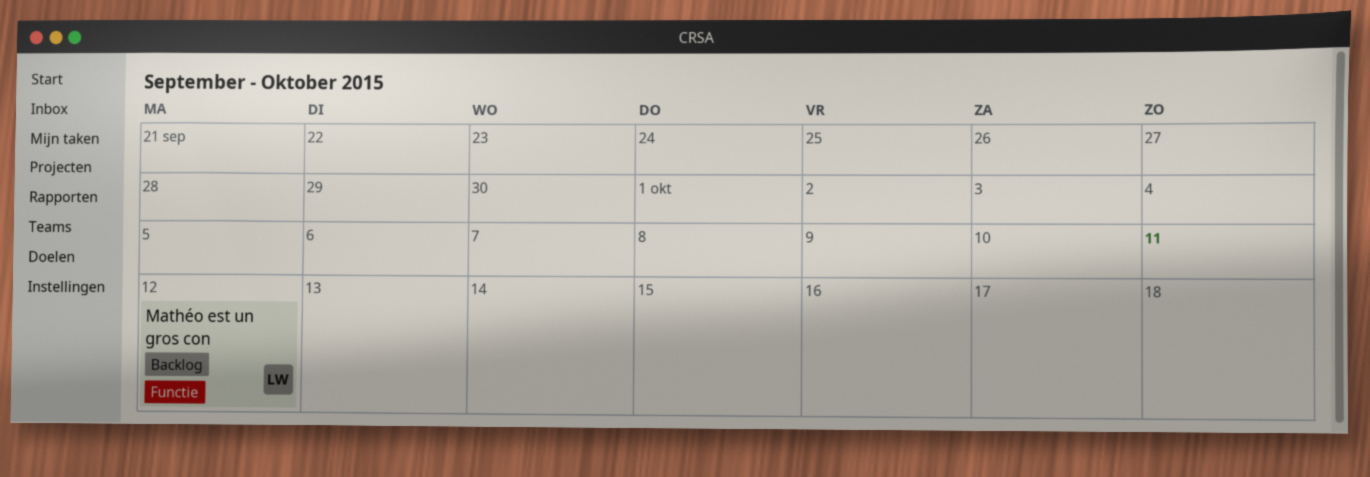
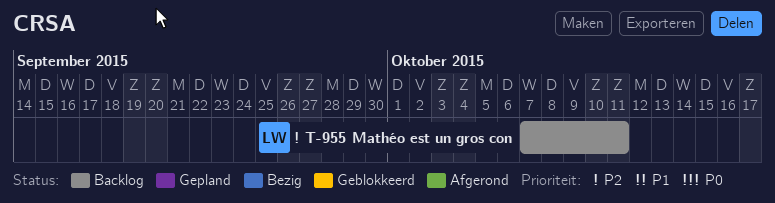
Mathéo est un gros con, due: Oct 12 -> Oct 11

